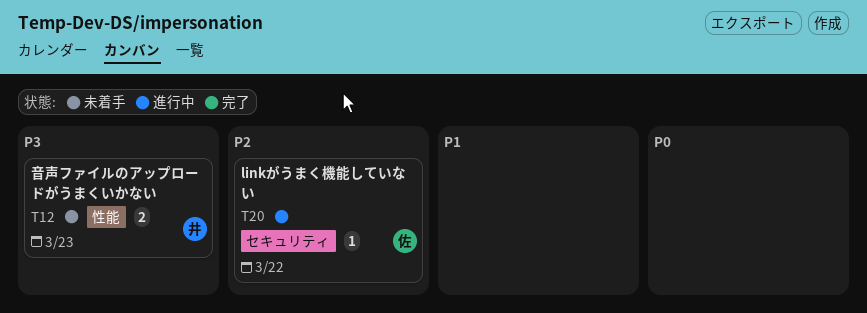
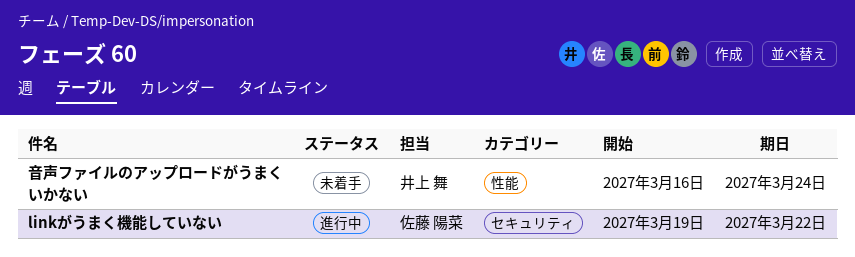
音声ファイルのアップロードがうまくいかない, due: Mar 23 -> Mar 24

